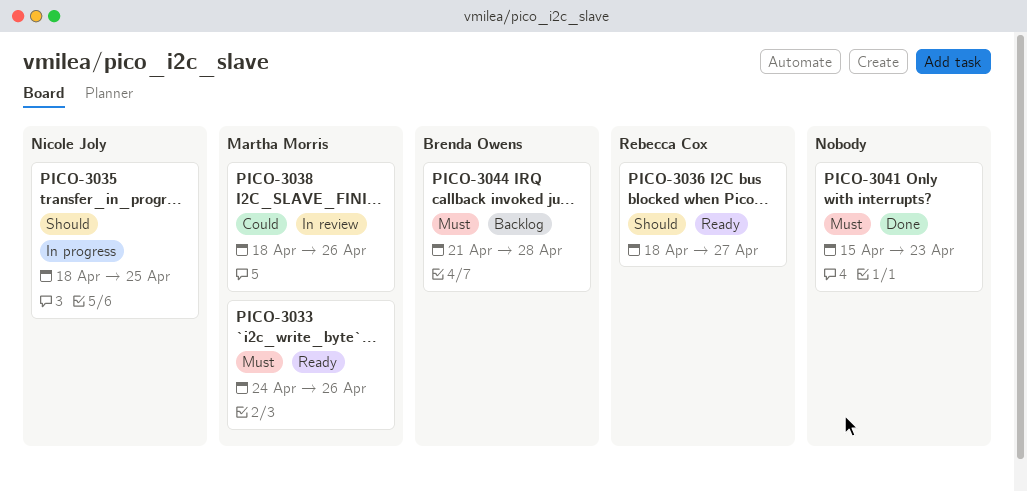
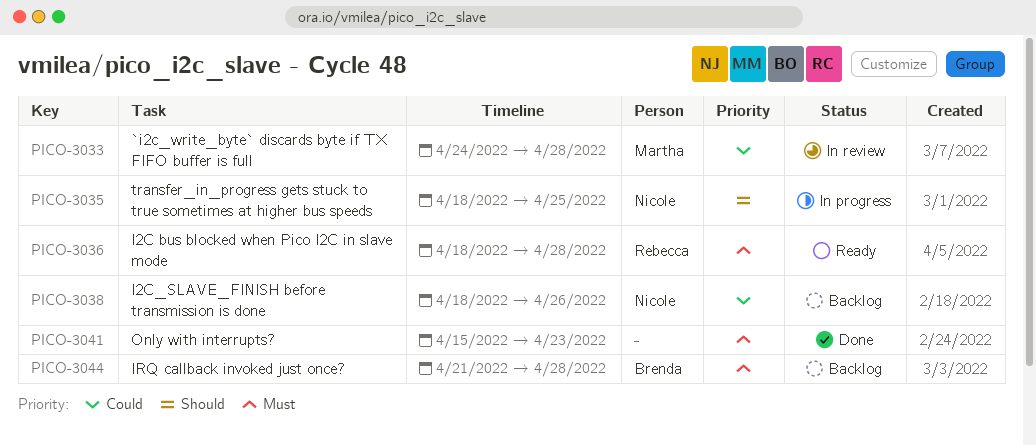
PICO-3033, status: Ready -> In review
PICO-3033, priority: Must -> Could
PICO-3033, due: Apr 26 -> Apr 28
PICO-3036, priority: Should -> Must
PICO-3036, due: Apr 27 -> Apr 28
PICO-3038, status: In review -> Backlog
PICO-3038, owner: Martha Morris -> Nicole Joly

